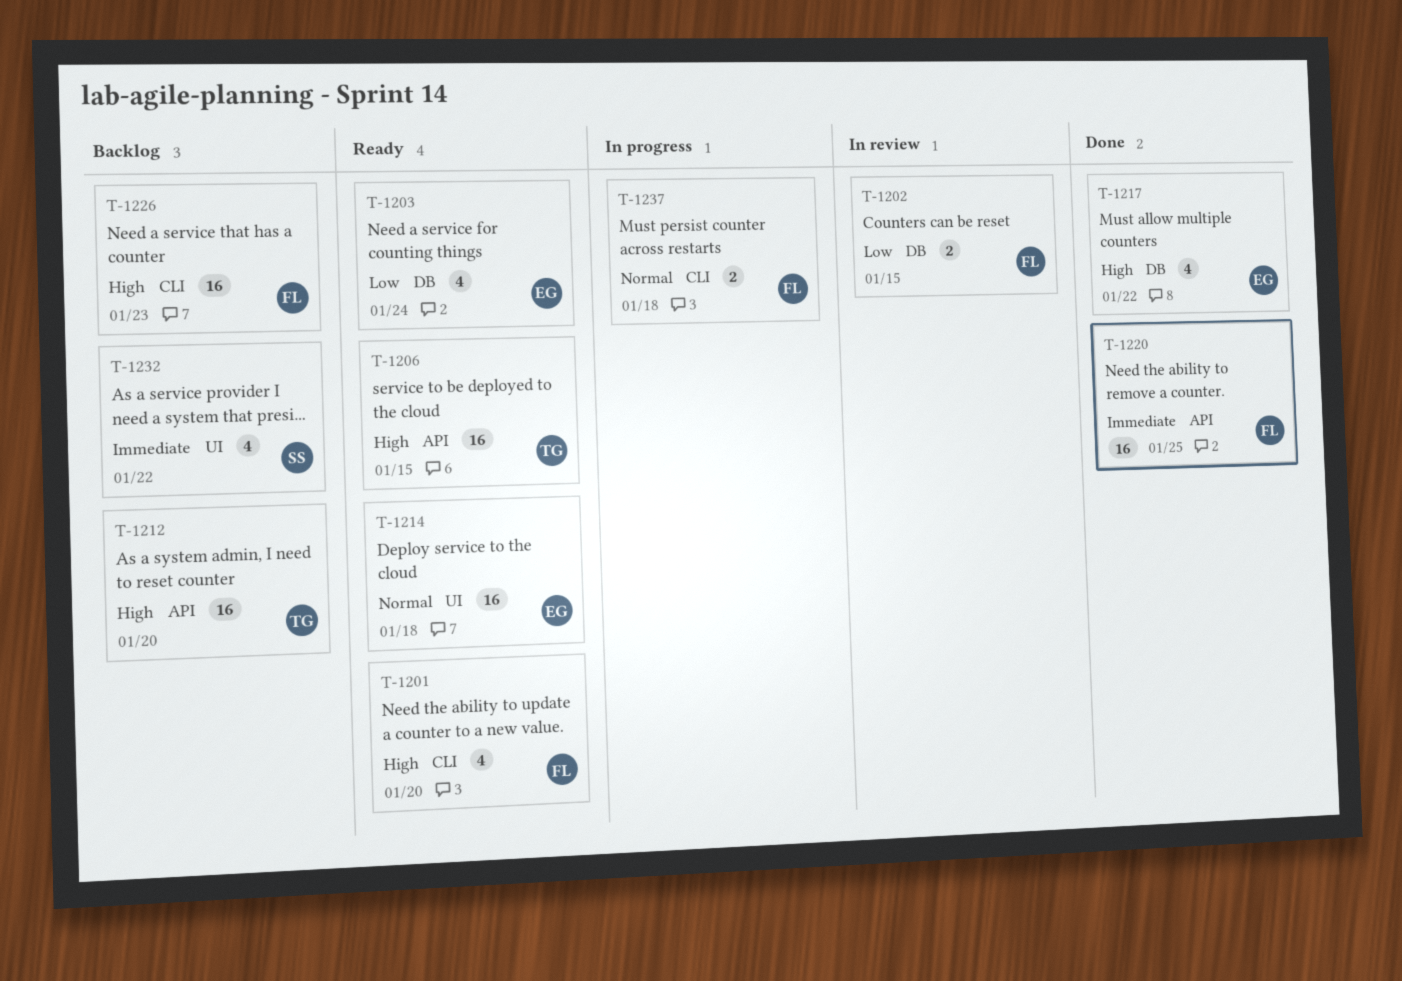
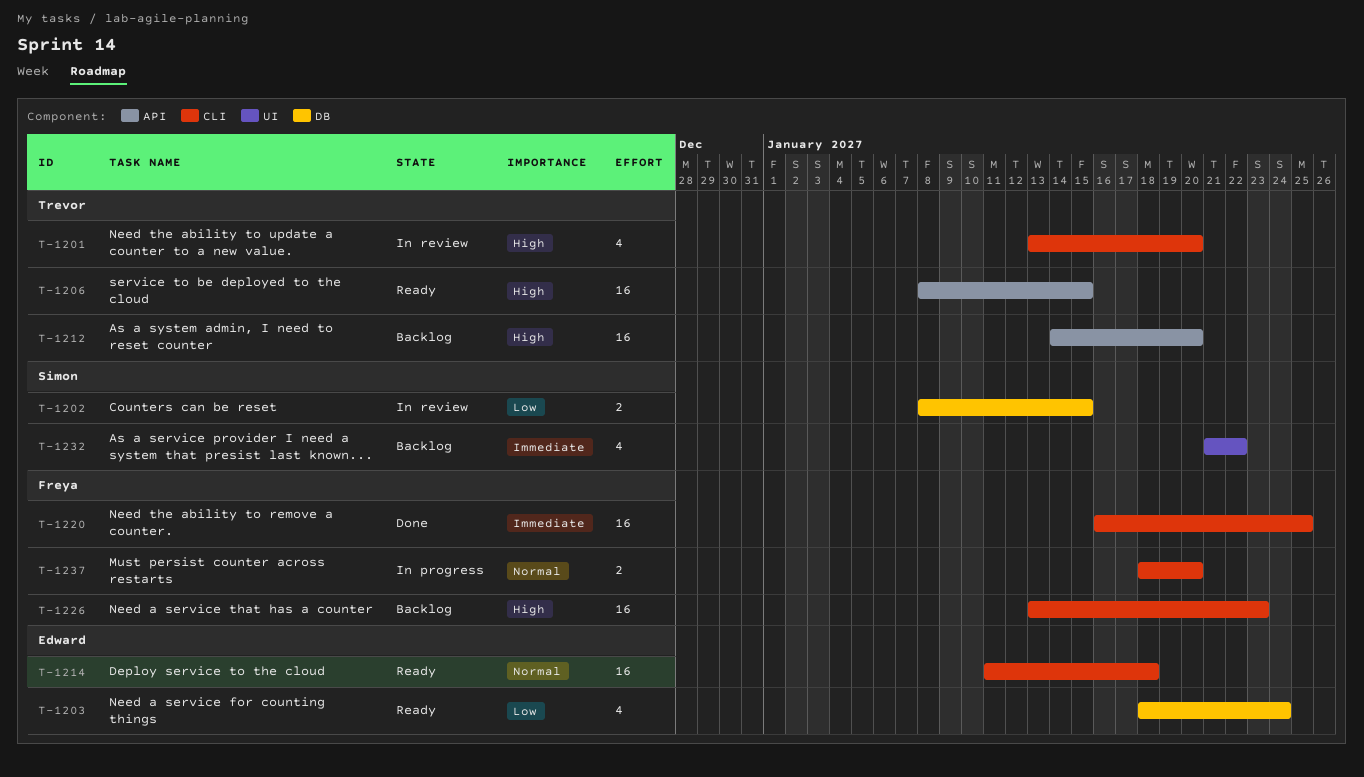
T-1201, status: Ready -> In review
T-1201, owner: Freya -> Trevor
T-1202, owner: Freya -> Simon
T-1214, label: UI -> CLI
T-1217: present -> none
T-1220, label: API -> CLI
T-1237, due: Jan 18 -> Jan 20

